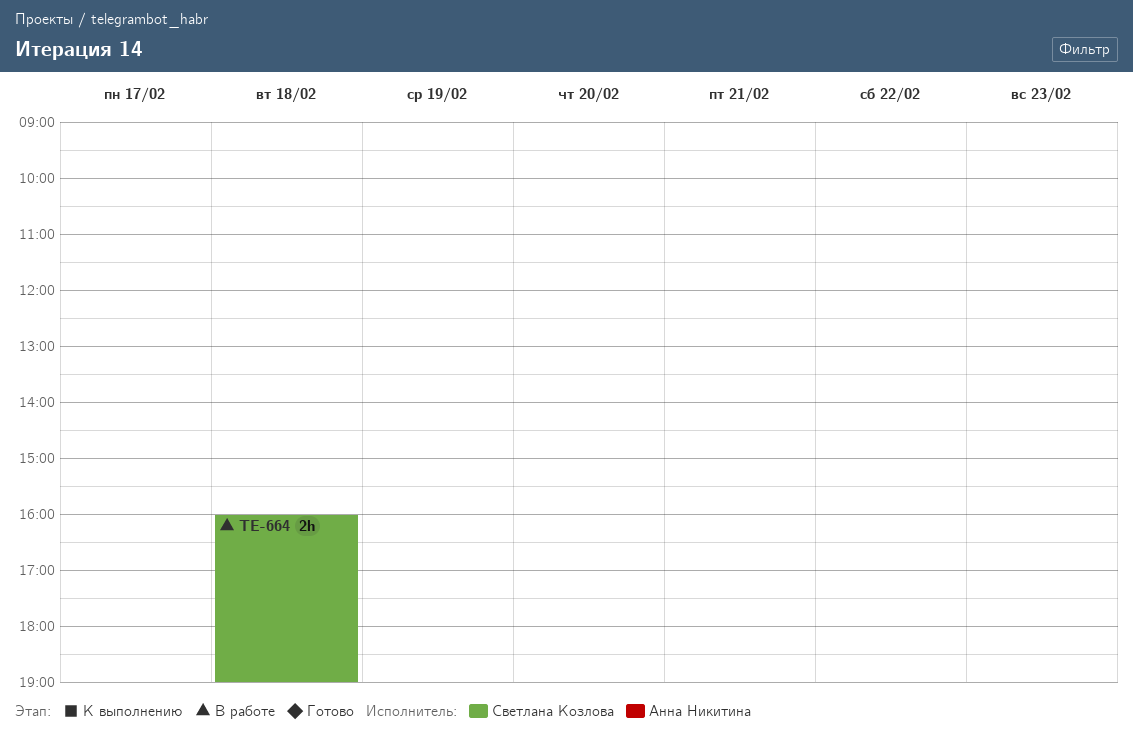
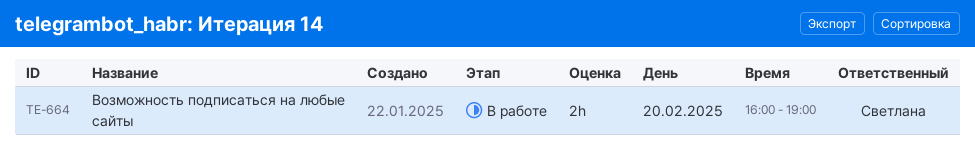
TE-664, day: Feb 18 -> Feb 20

